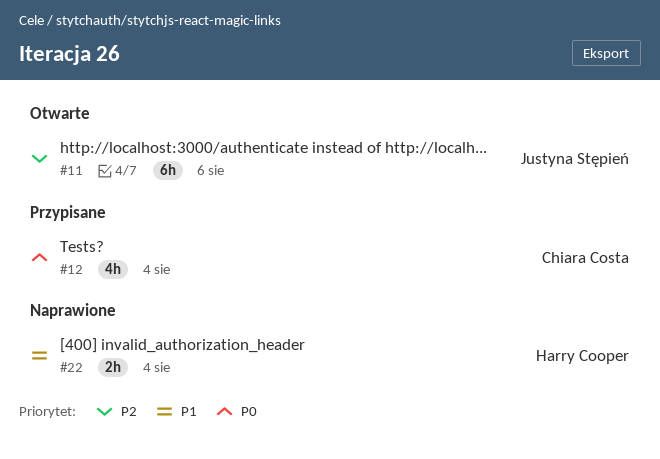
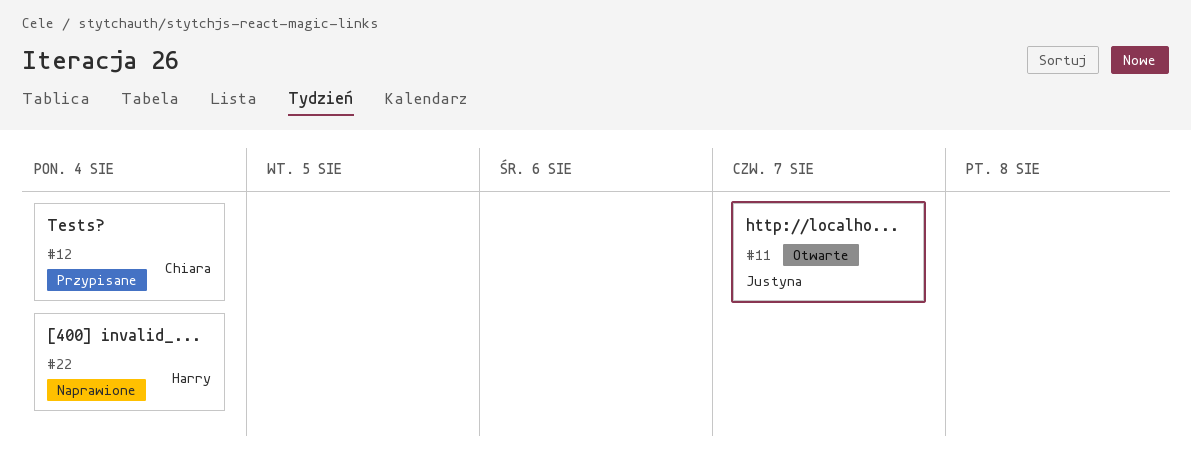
#11, due: Aug 6 -> Aug 7

